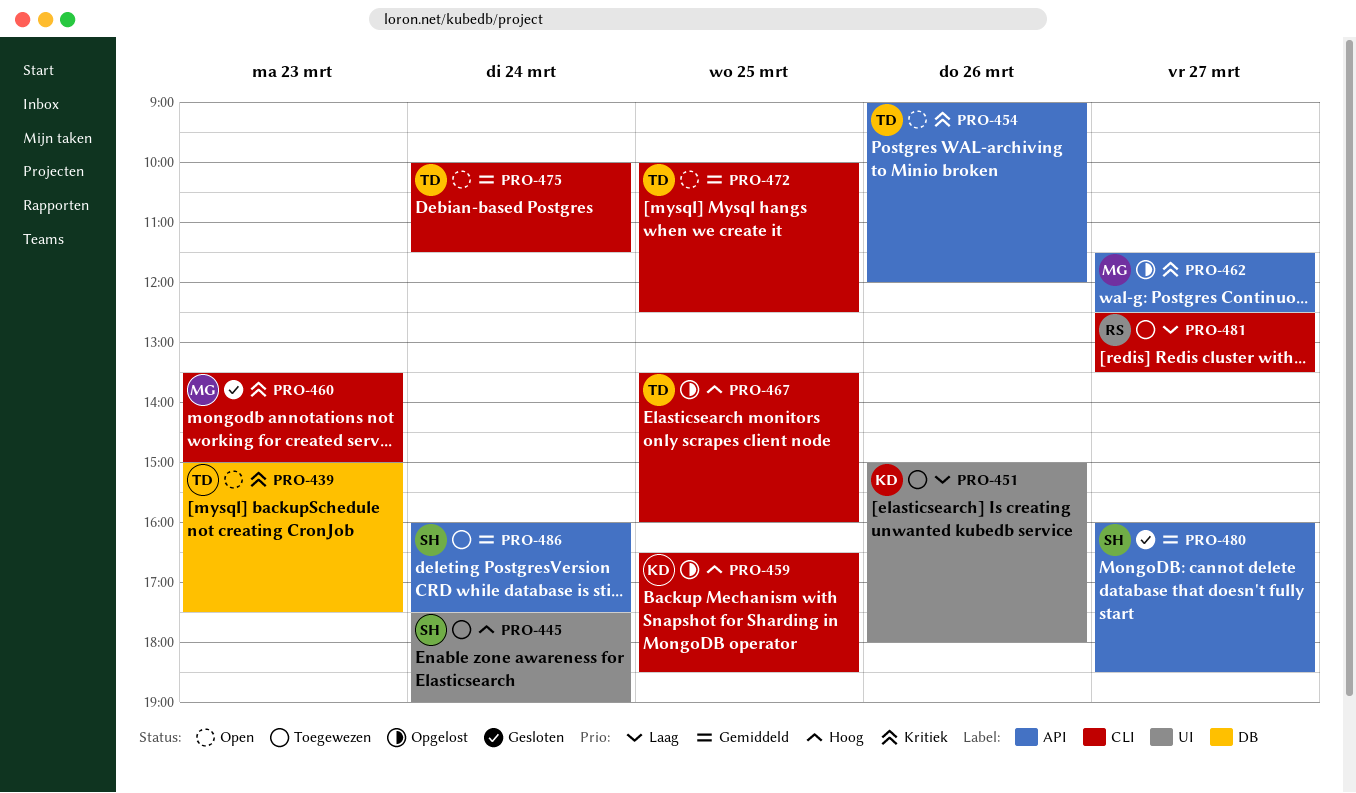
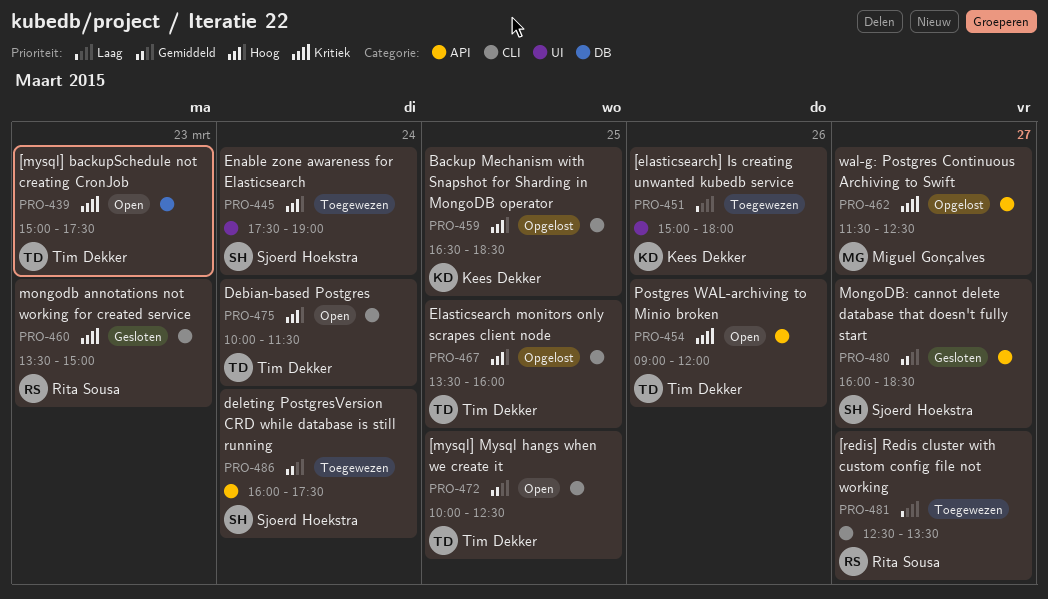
PRO-460, owner: Miguel Gonçalves -> Rita Sousa
PRO-475, priority: Gemiddeld -> Hoog

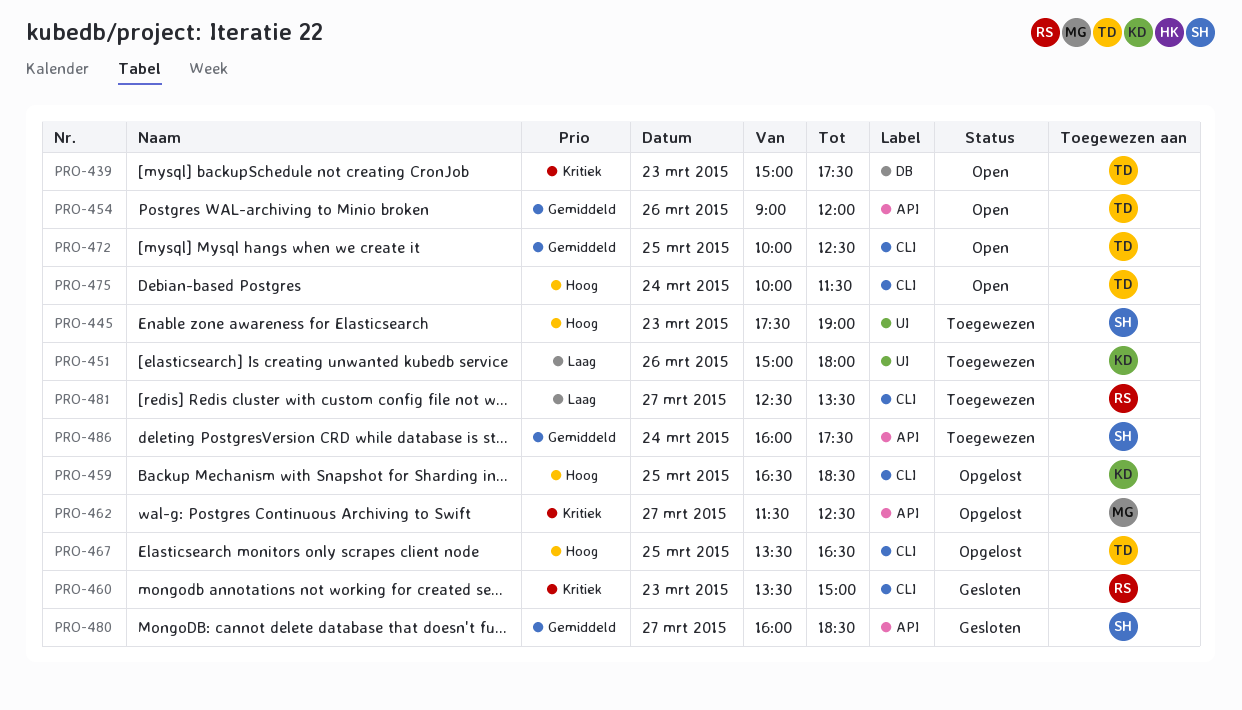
PRO-445, day: Mar 24 -> Mar 23
PRO-454, priority: Kritiek -> Gemiddeld
PRO-467, ends: 16:00 -> 16:30

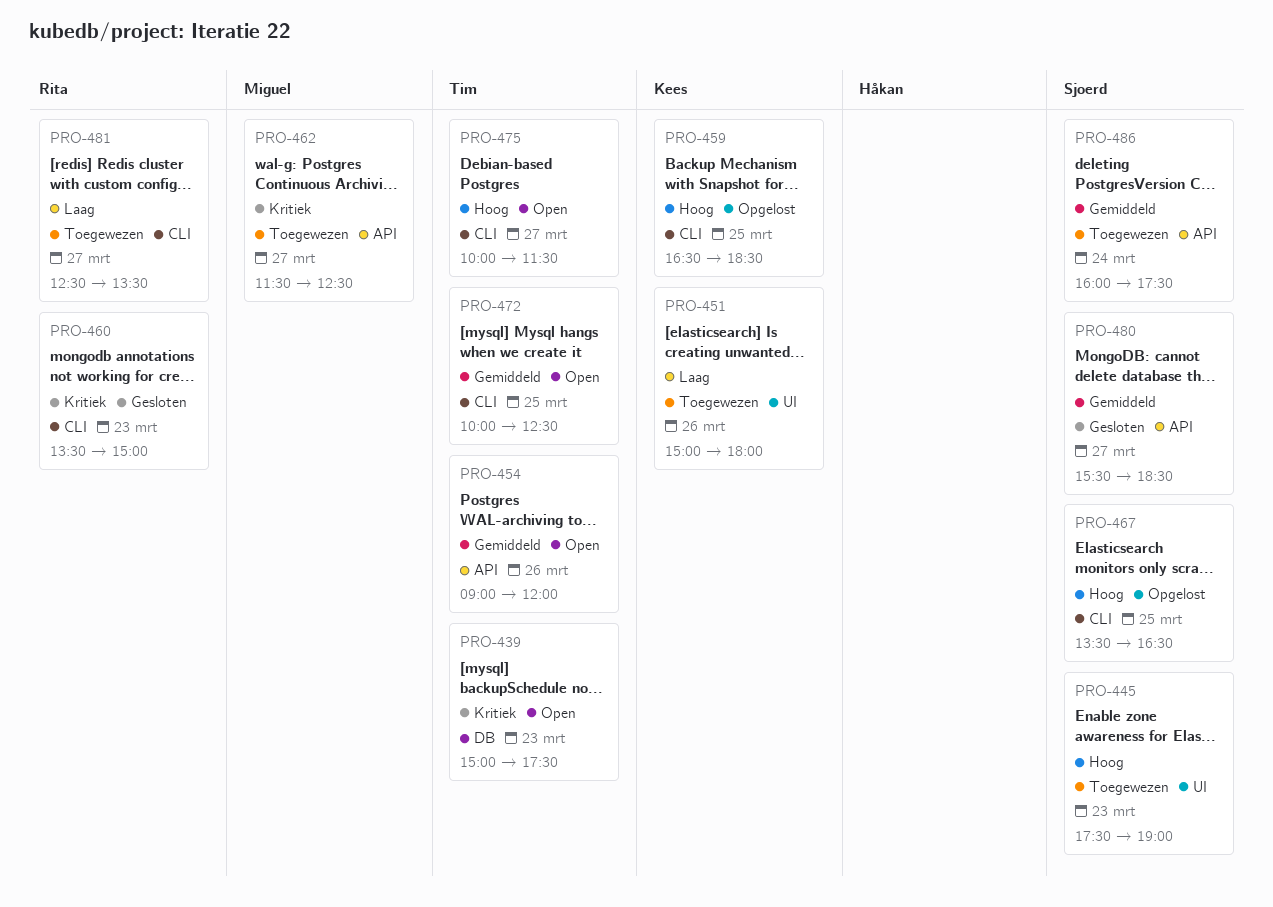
PRO-462, status: Opgelost -> Toegewezen
PRO-467, owner: Tim -> Sjoerd
PRO-475, day: Mar 24 -> Mar 27
PRO-480, begins: 16:00 -> 15:30

